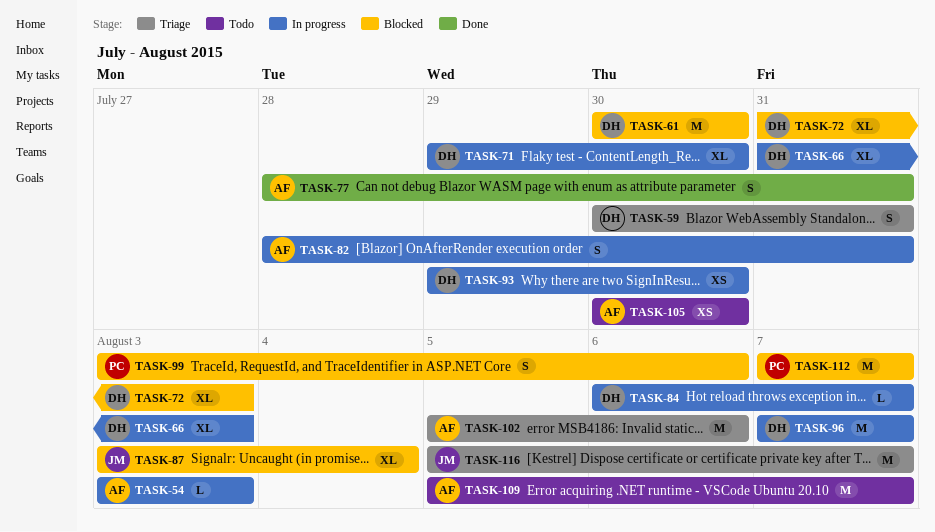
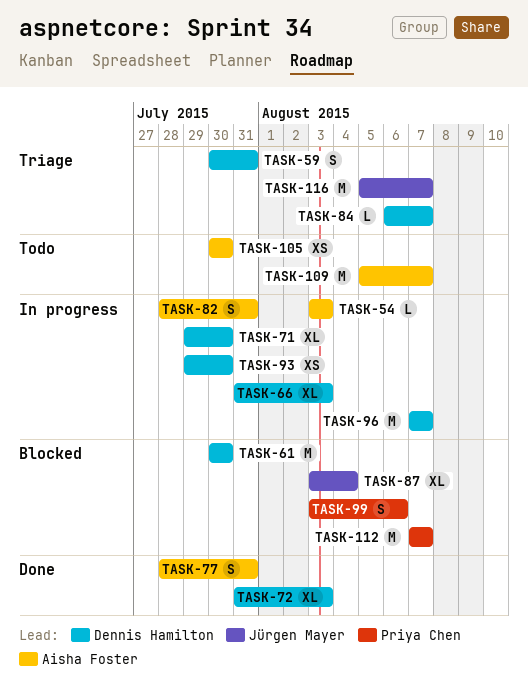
TASK-72, status: Blocked -> Done
TASK-84, status: In progress -> Triage
TASK-102: present -> none

